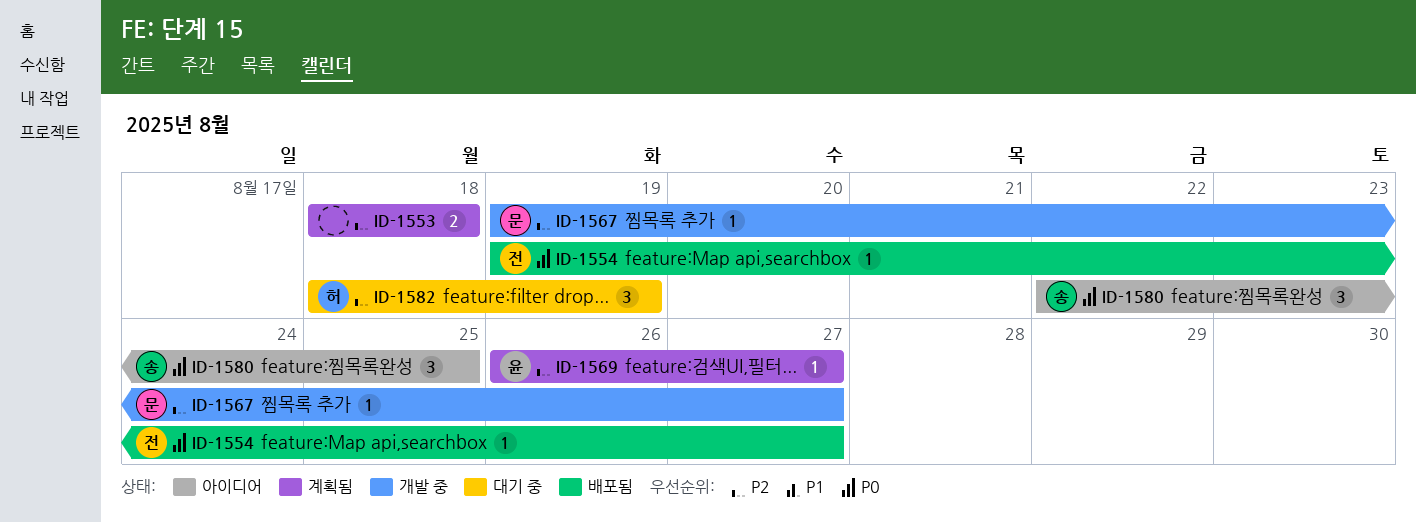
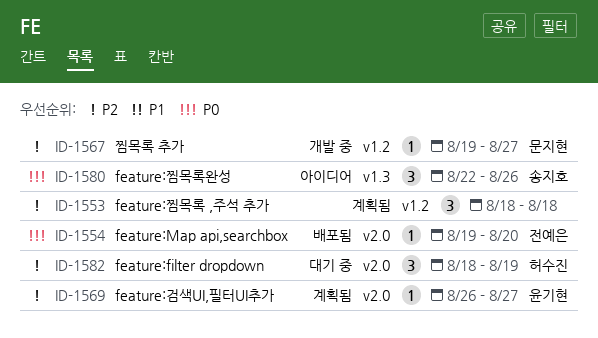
ID-1553, estimate: 2 -> 3
ID-1554, due: Aug 27 -> Aug 20
ID-1580, due: Aug 25 -> Aug 26

